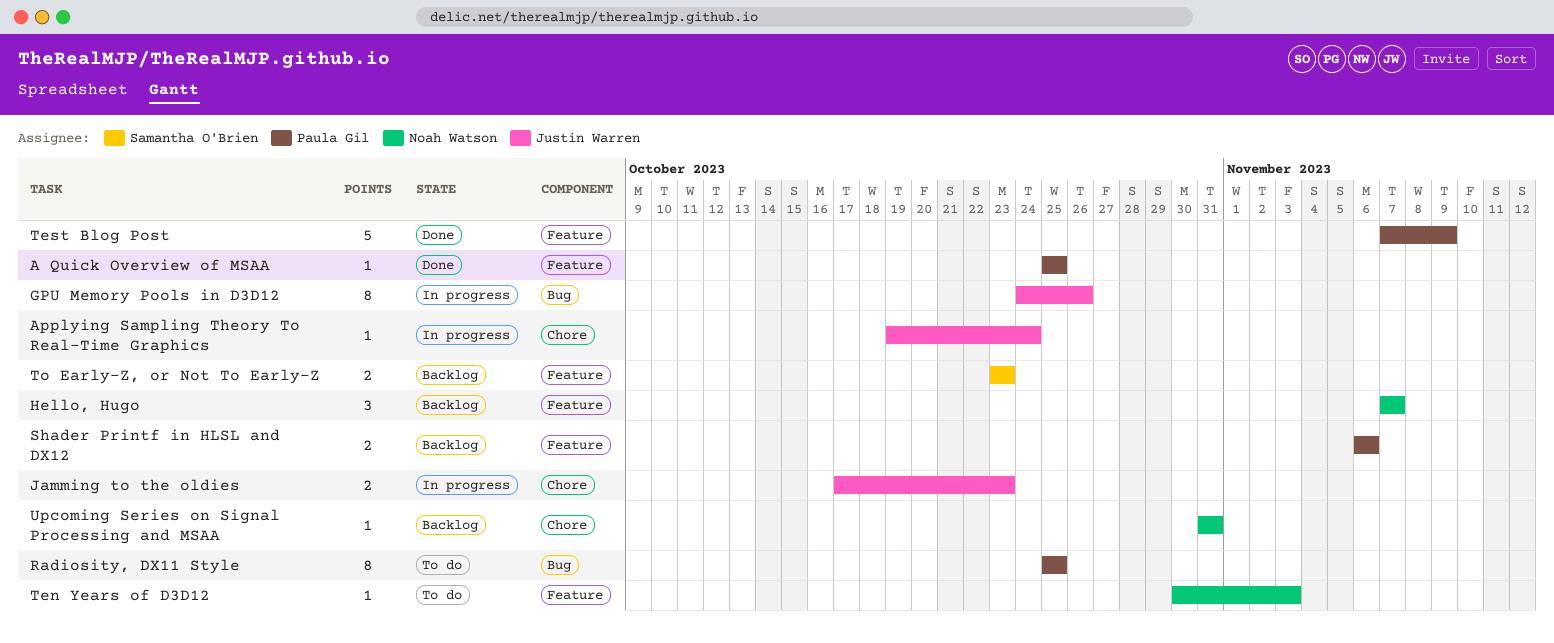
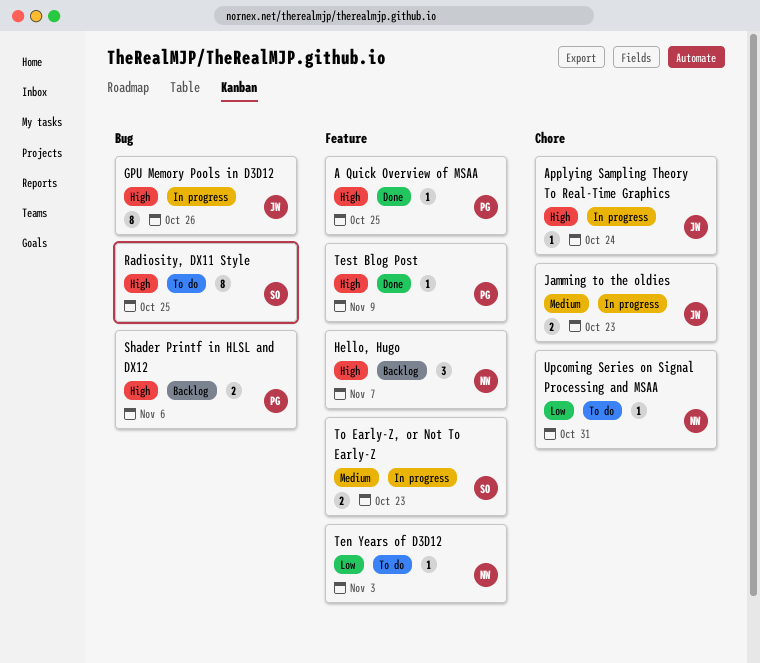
Radiosity, DX11 Style, owner: Paula Gil -> Samantha O'Brien
Shader Printf in HLSL and DX12, label: Feature -> Bug
Test Blog Post, estimate: 5 -> 1
To Early-Z, or Not To Early-Z, status: Backlog -> In progress
Upcoming Series on Signal Processing and MSAA, status: Backlog -> To do

